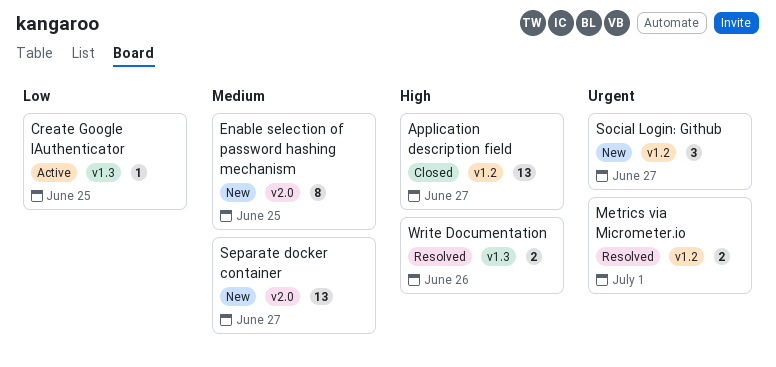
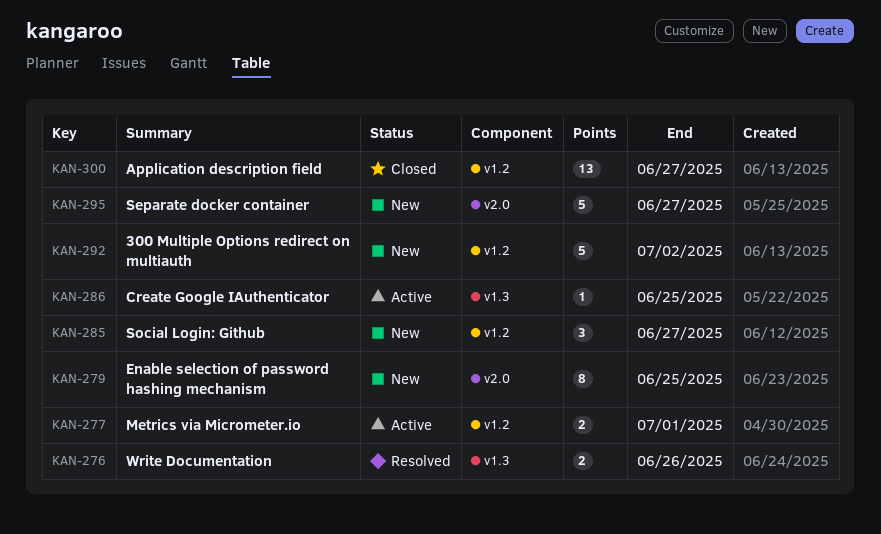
300 Multiple Options redirect on multiauth: none -> present
Metrics via Micrometer.io, status: Resolved -> Active
Separate docker container, estimate: 13 -> 5

